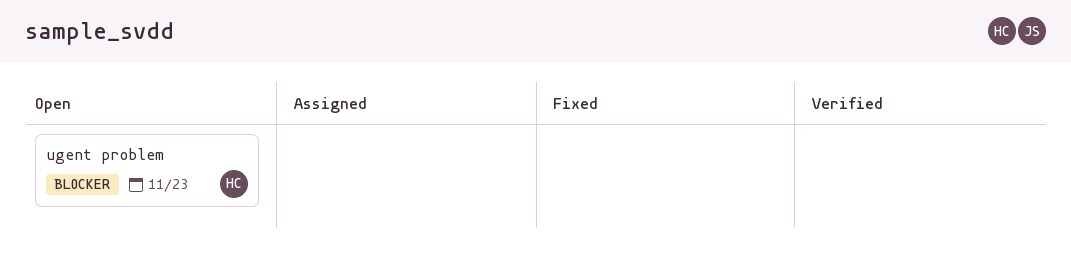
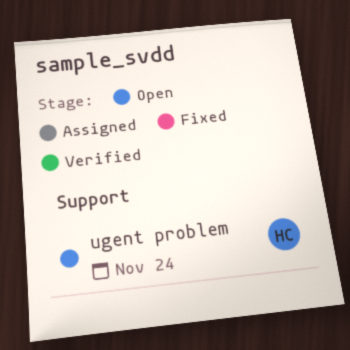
ugent problem, due: Nov 23 -> Nov 24

